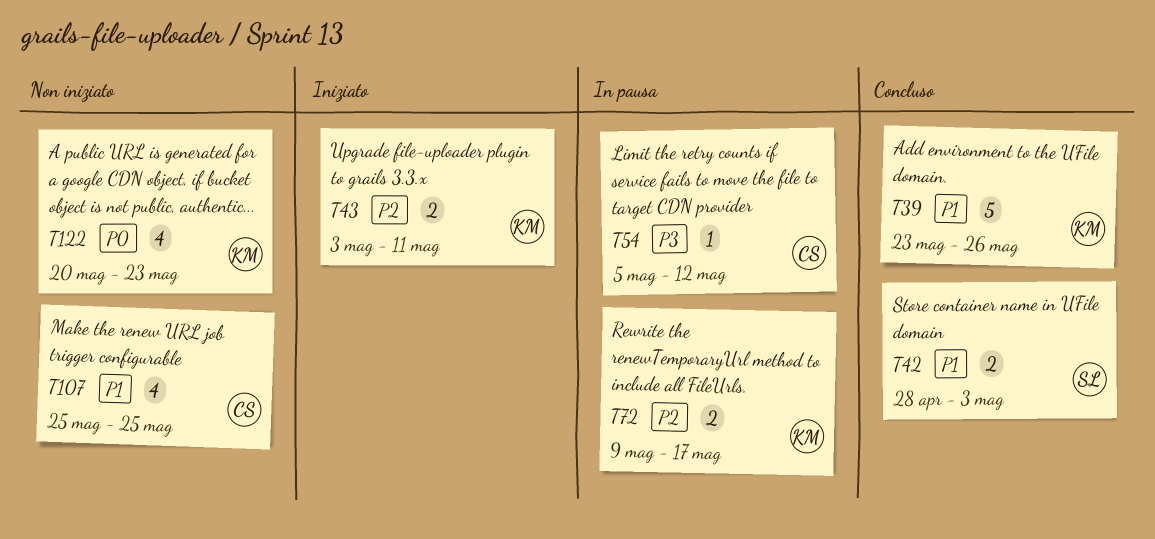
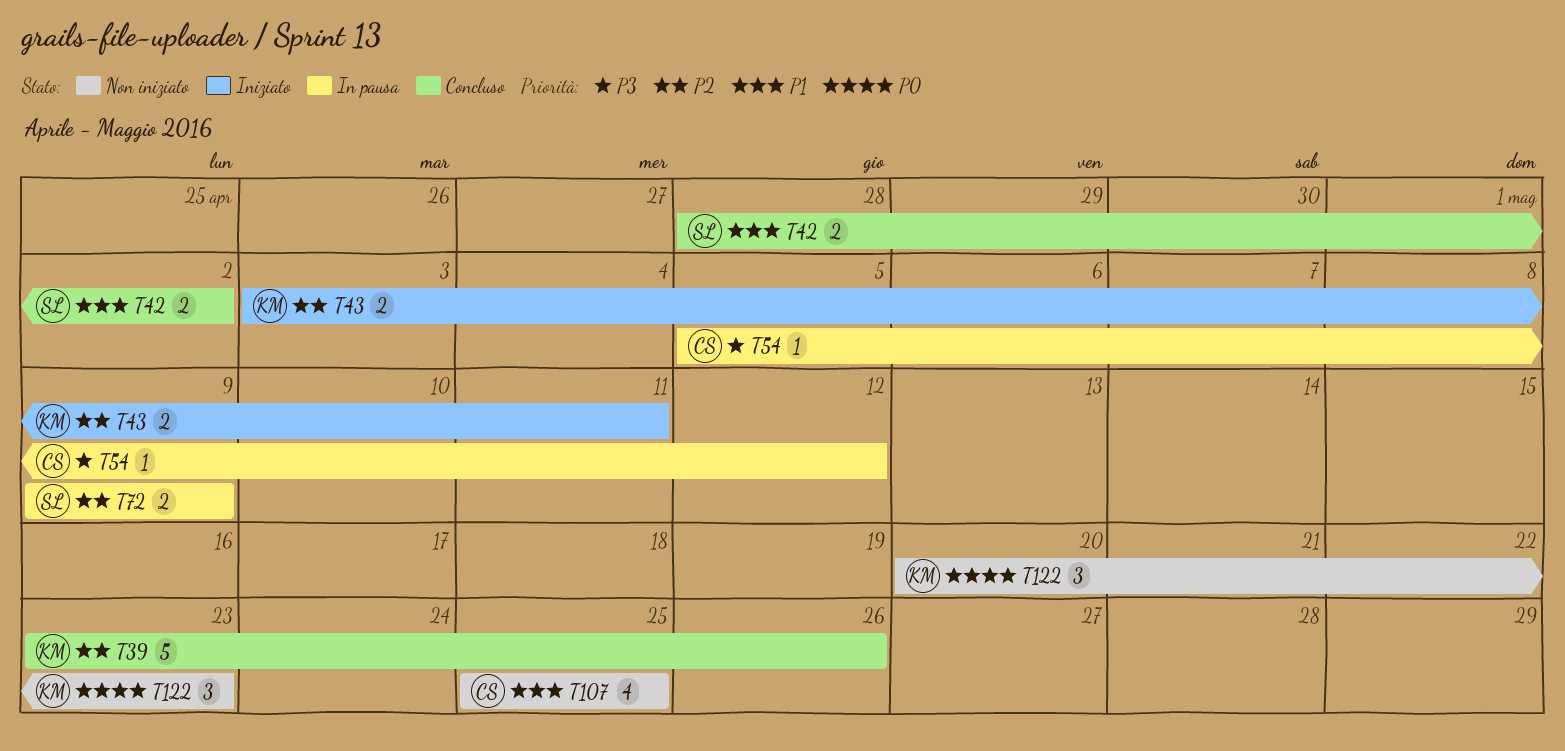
T39, priority: P1 -> P2
T42, due: May 3 -> May 2
T72, owner: KM -> SL
T72, due: May 17 -> May 9
T122, estimate: 4 -> 3

